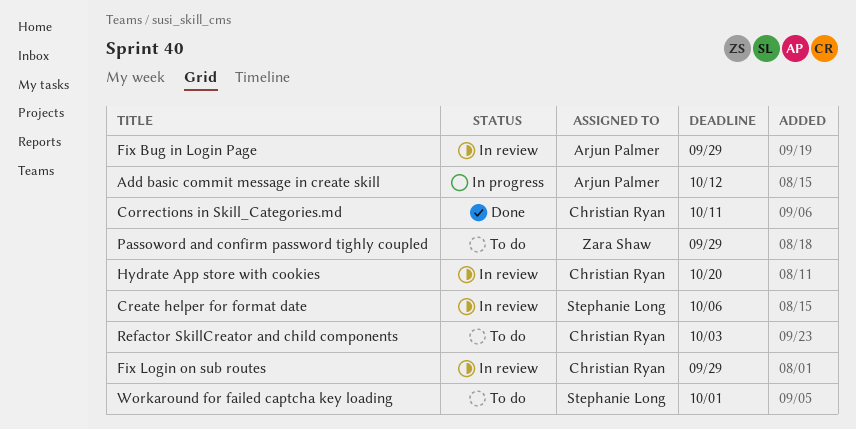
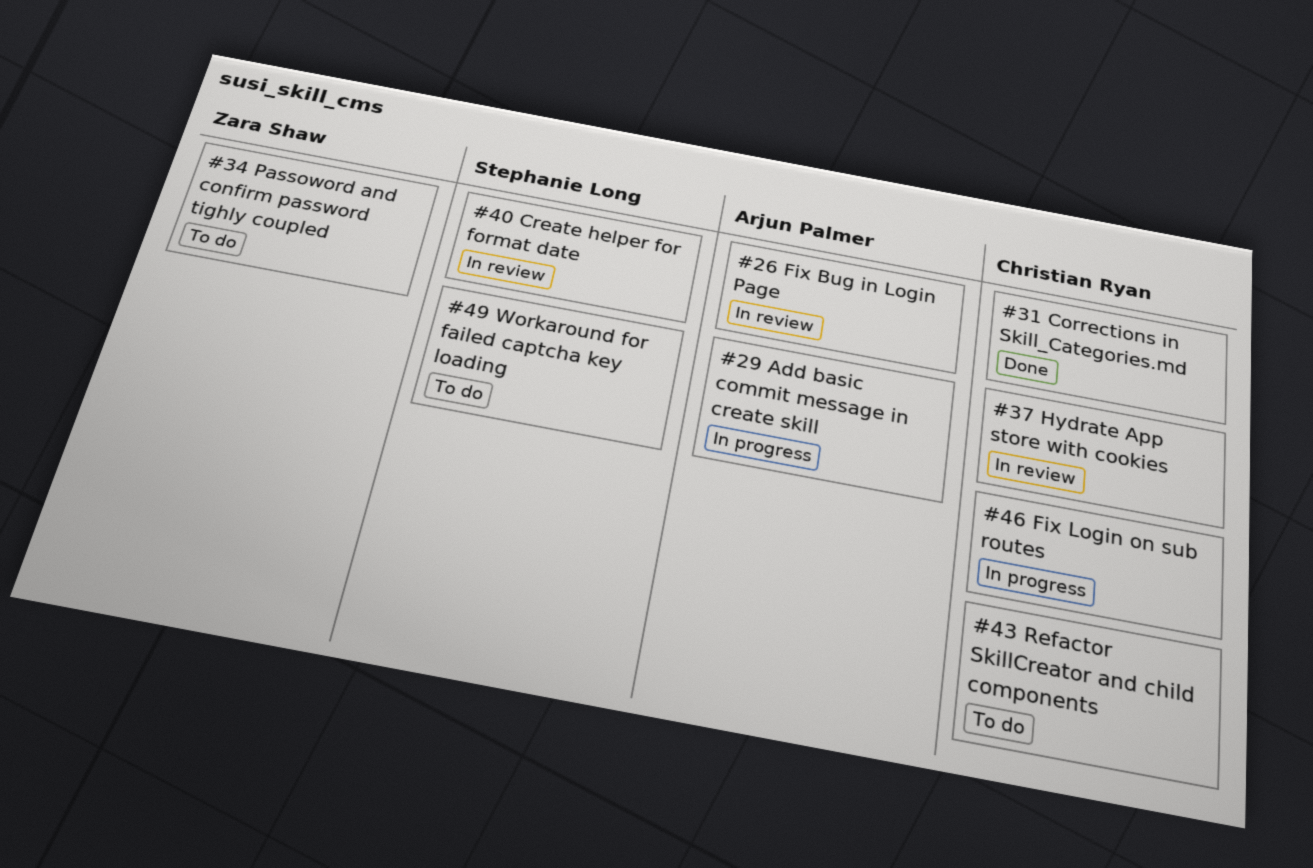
Fix Login on sub routes, status: In review -> In progress

